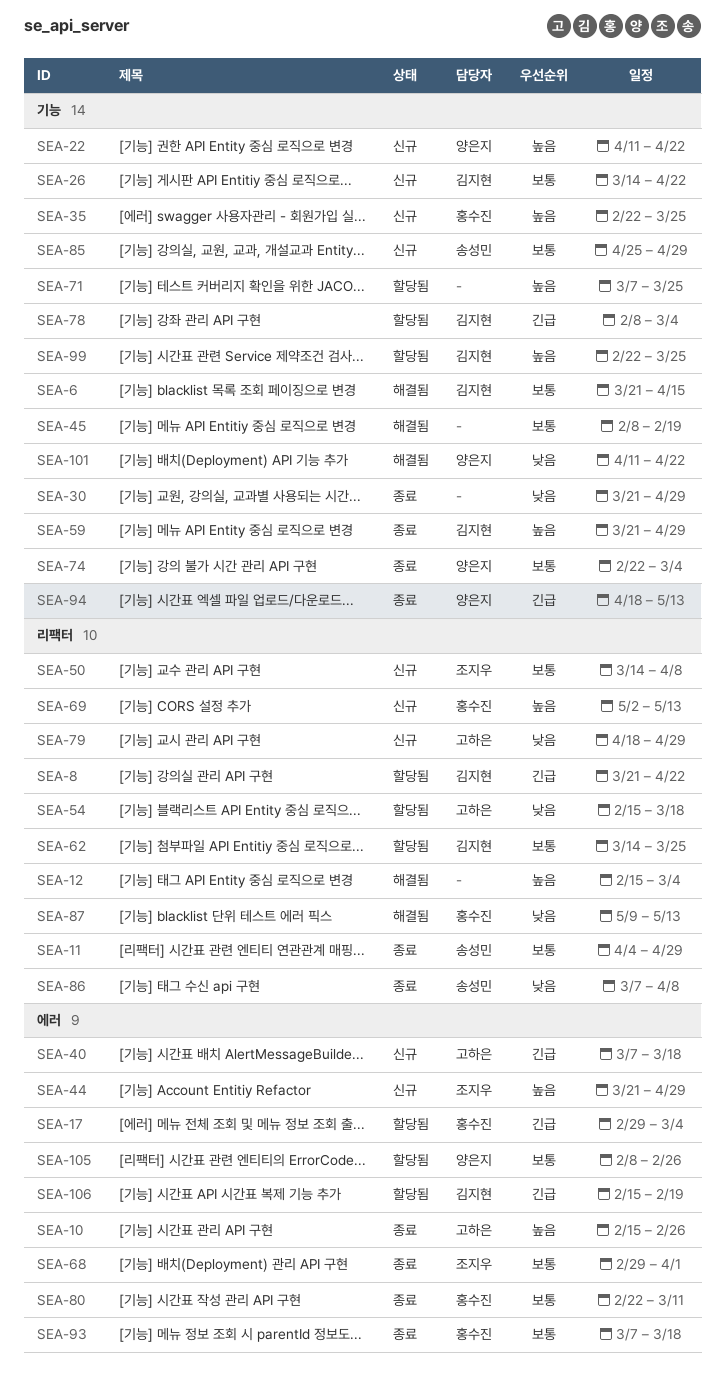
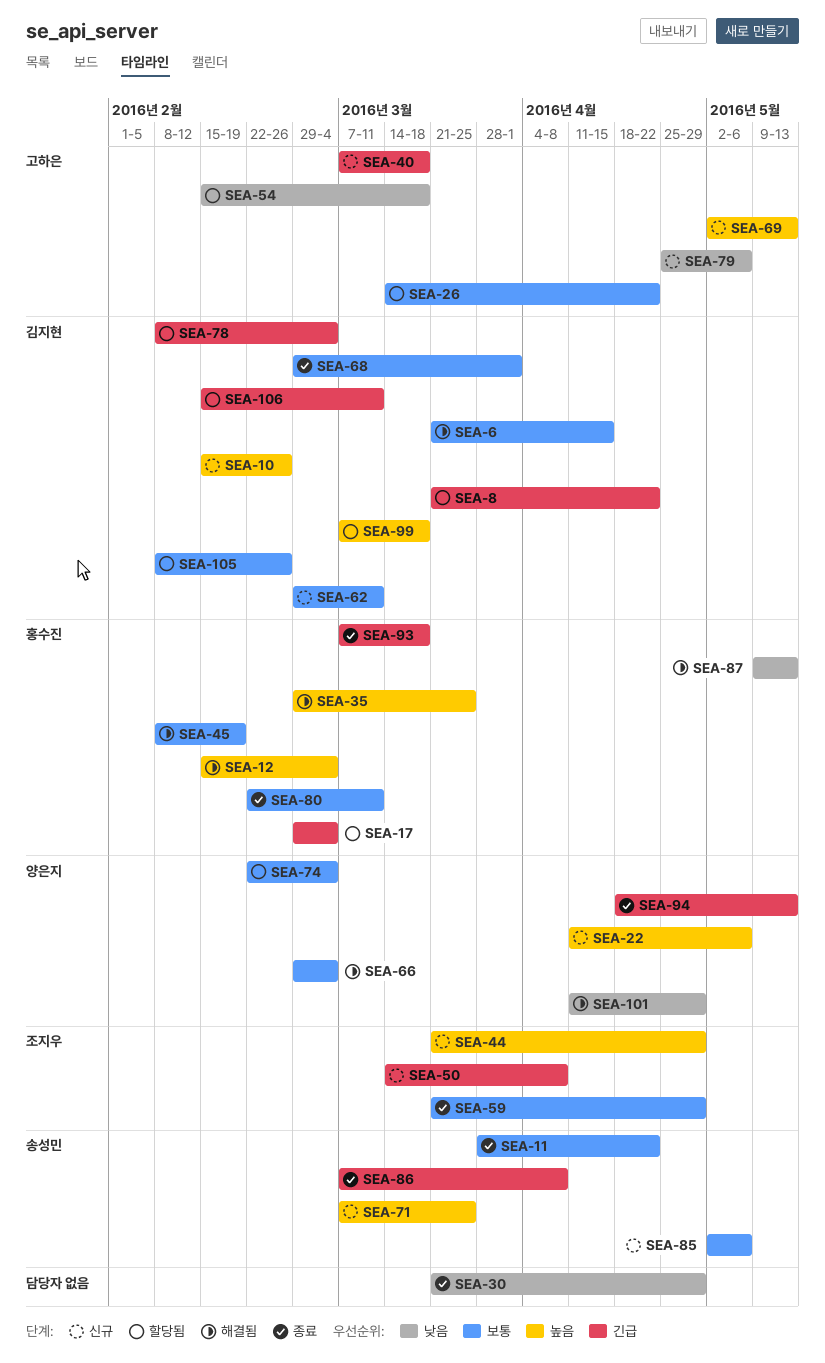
SEA-10, status: 종료 -> 신규
SEA-10, owner: 고하은 -> 김지현
SEA-11, start: Apr 4 -> Mar 28
SEA-11, due: Apr 29 -> Apr 22
SEA-12, owner: none -> 홍수진
SEA-22, due: Apr 22 -> May 6
SEA-26, status: 신규 -> 할당됨
SEA-26, owner: 김지현 -> 고하은
SEA-35, status: 신규 -> 해결됨
SEA-35, start: Feb 22 -> Feb 29
SEA-45, owner: none -> 홍수진
SEA-50, priority: 보통 -> 긴급
SEA-59, owner: 김지현 -> 조지우
SEA-59, priority: 높음 -> 보통
SEA-62, status: 할당됨 -> 신규
SEA-62, start: Mar 14 -> Feb 29
SEA-62, due: Mar 25 -> Mar 11
SEA-66: none -> present
SEA-68, owner: 조지우 -> 김지현
SEA-69, owner: 홍수진 -> 고하은
SEA-71, status: 할당됨 -> 신규
SEA-71, owner: none -> 송성민
SEA-74, status: 종료 -> 할당됨
SEA-79, start: Apr 18 -> Apr 25
SEA-79, due: Apr 29 -> May 6
SEA-85, start: Apr 25 -> May 2
SEA-85, due: Apr 29 -> May 6
SEA-86, priority: 낮음 -> 긴급
SEA-93, priority: 보통 -> 긴급
SEA-99, start: Feb 22 -> Mar 7
SEA-99, due: Mar 25 -> Mar 18
SEA-101, due: Apr 22 -> Apr 29
SEA-105, owner: 양은지 -> 김지현
SEA-106, due: Feb 19 -> Mar 11

